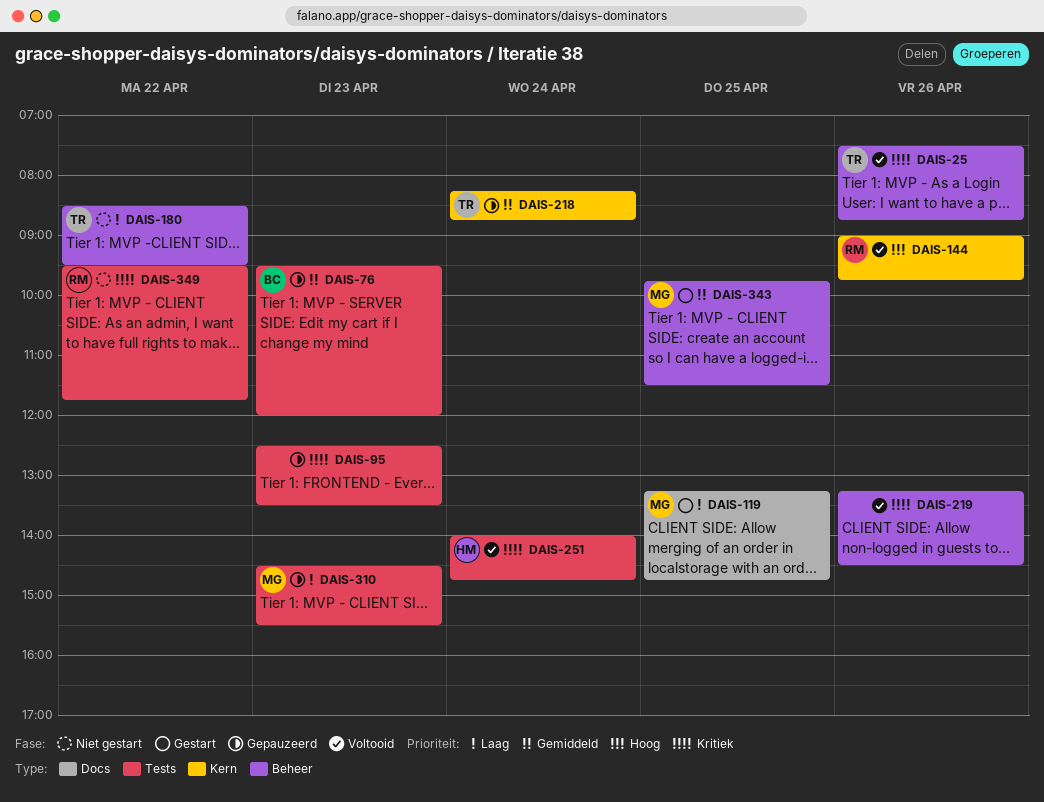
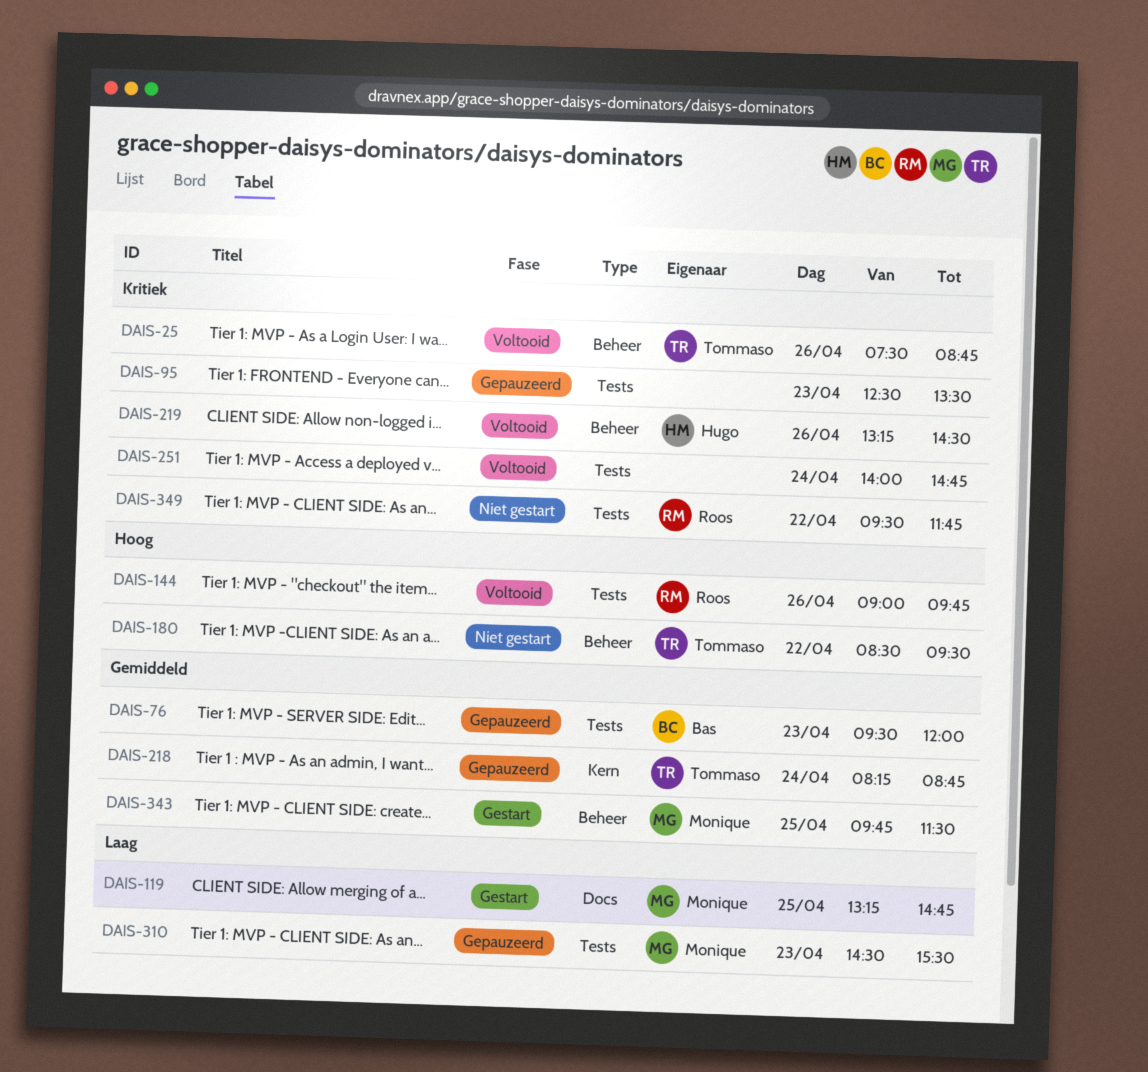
DAIS-144, label: Kern -> Tests
DAIS-180, priority: Laag -> Hoog
DAIS-219, owner: none -> Hugo
DAIS-251, owner: Hugo -> none

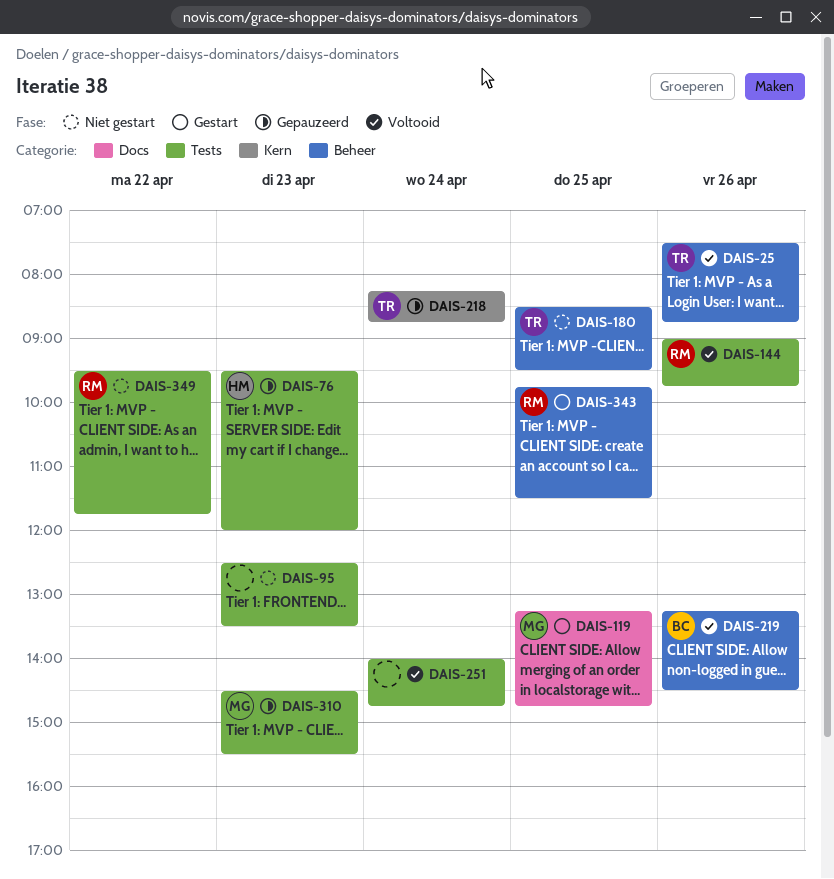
DAIS-76, owner: Bas -> Hugo
DAIS-95, status: Gepauzeerd -> Niet gestart
DAIS-180, day: Apr 22 -> Apr 25
DAIS-219, owner: Hugo -> Bas
DAIS-343, owner: Monique -> Roos

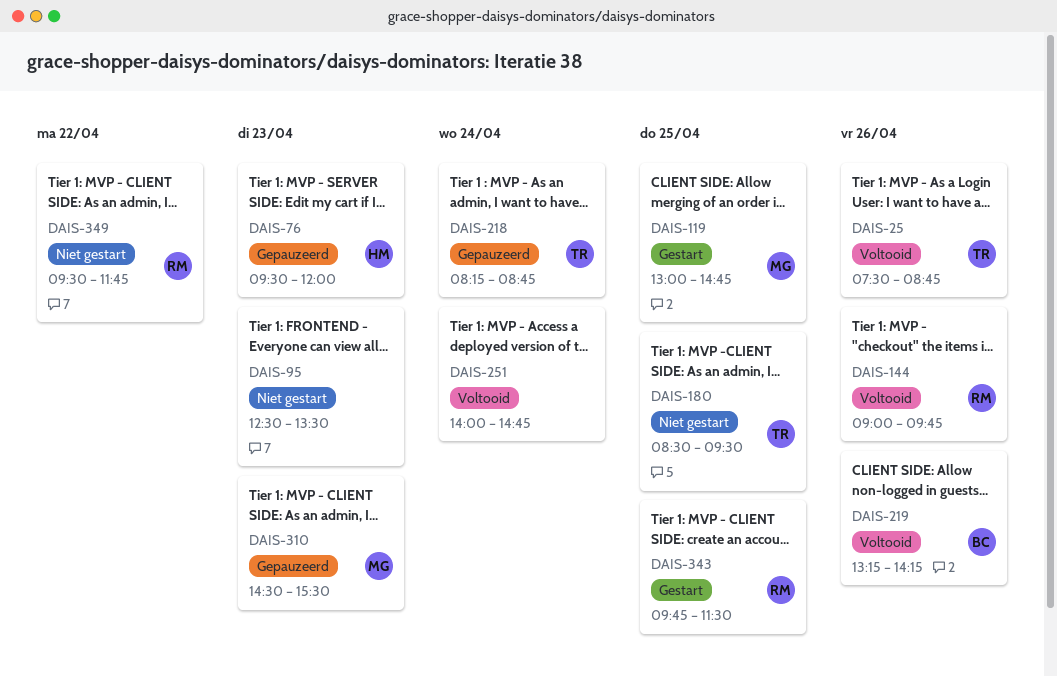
DAIS-119, begins: 13:15 -> 13:00
DAIS-219, ends: 14:30 -> 14:15

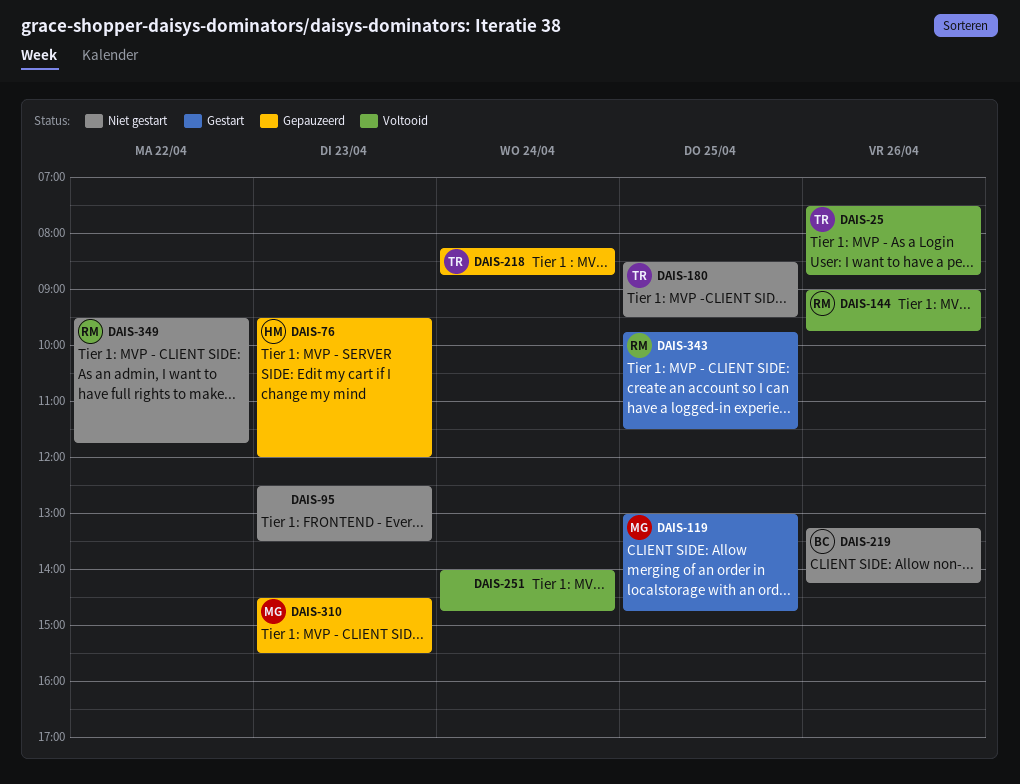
DAIS-219, status: Voltooid -> Niet gestart

